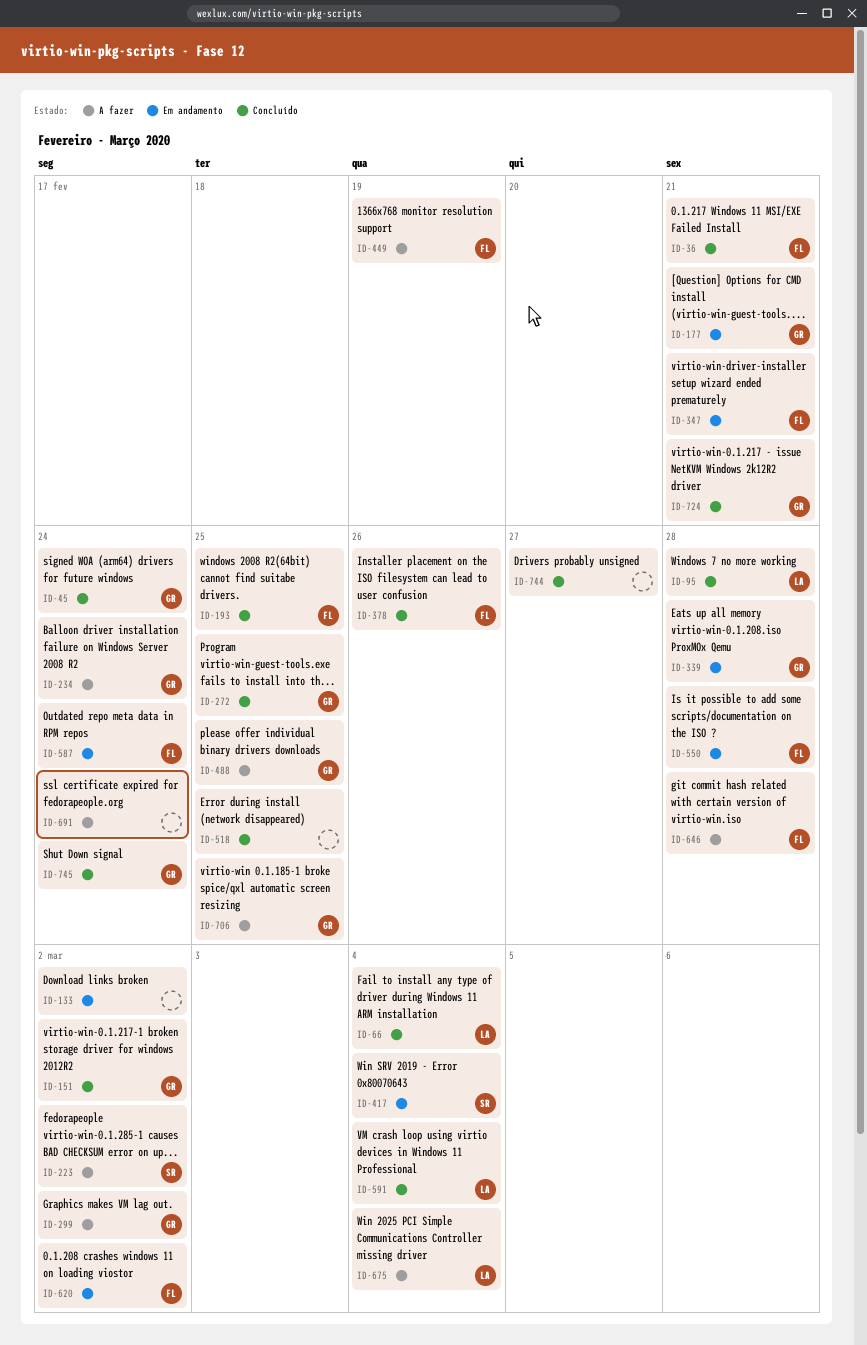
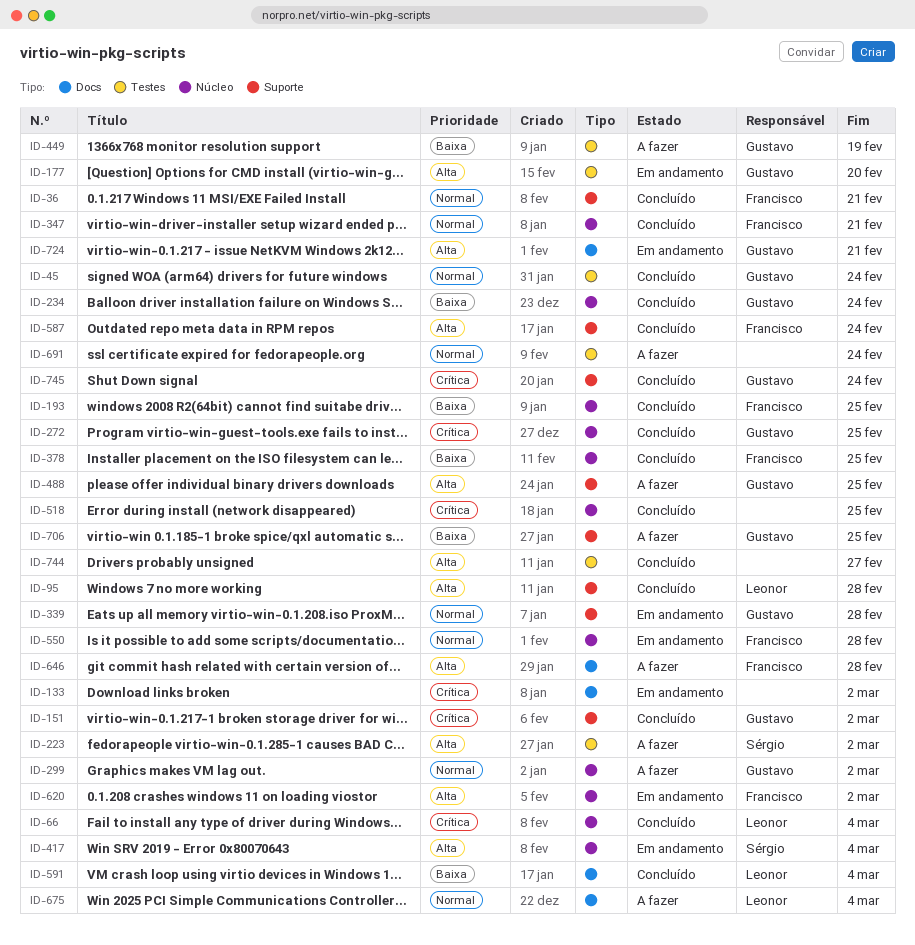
ID-177, due: Feb 21 -> Feb 20
ID-234, status: A fazer -> Concluído
ID-347, status: Em andamento -> Concluído
ID-378, due: Feb 26 -> Feb 25
ID-449, owner: Francisco -> Gustavo
ID-587, status: Em andamento -> Concluído
ID-724, status: Concluído -> Em andamento

